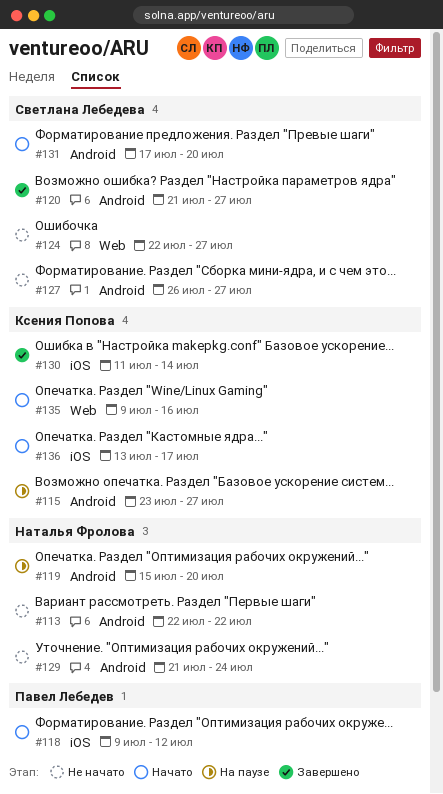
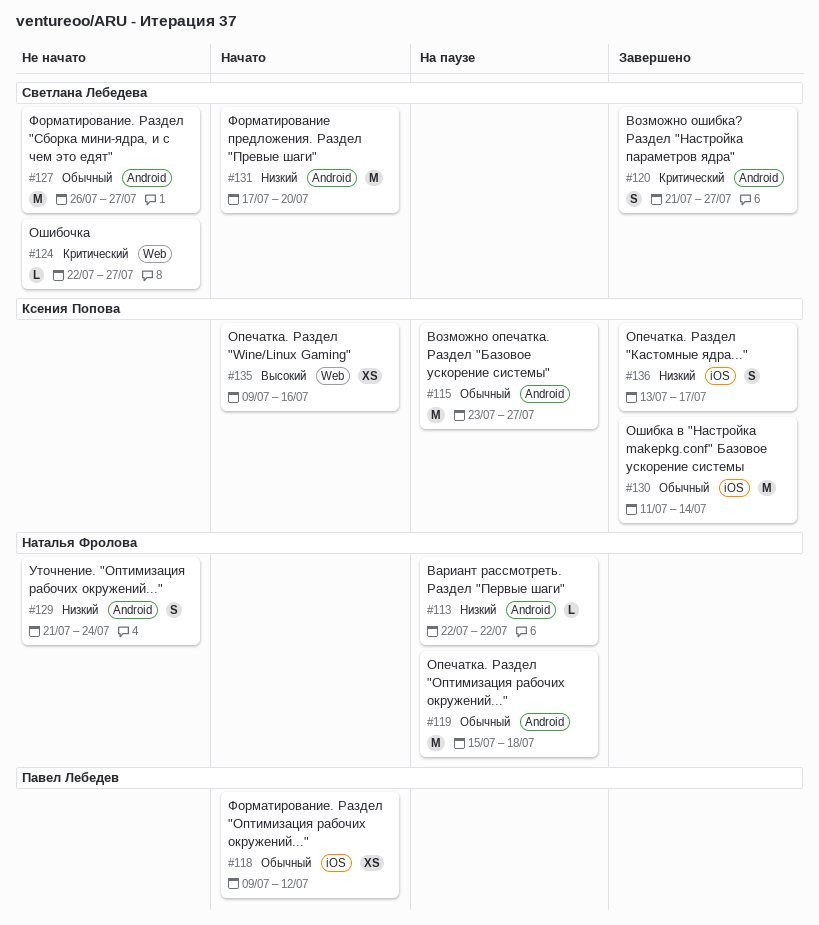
#113, status: Не начато -> На паузе
#119, due: Jul 20 -> Jul 18
#136, status: Начато -> Завершено

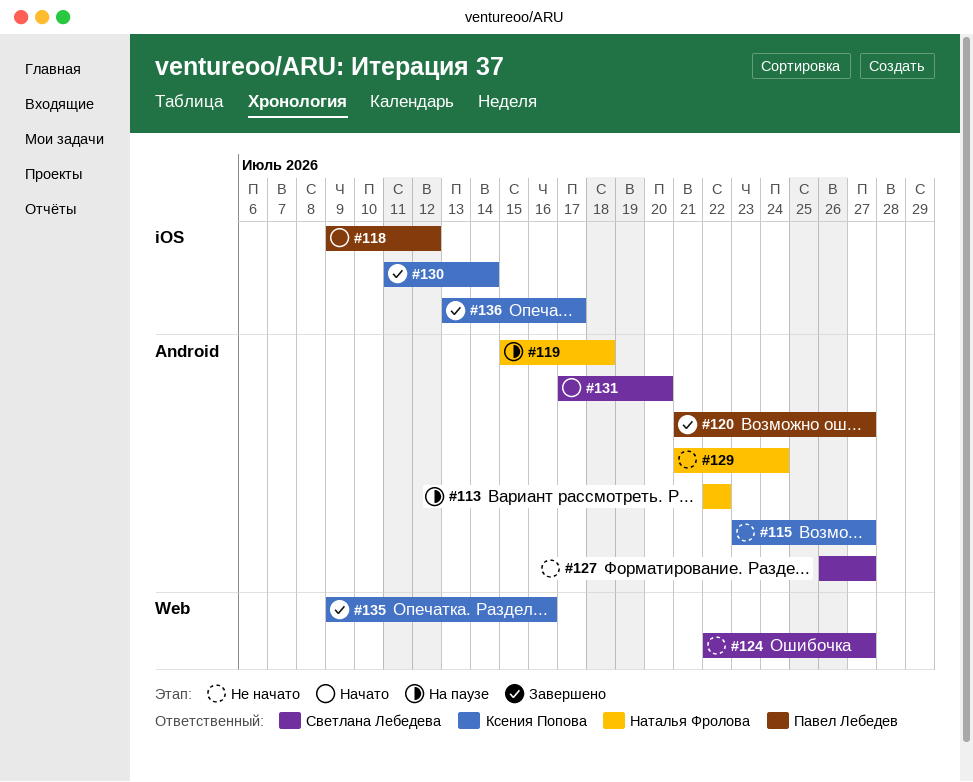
#115, status: На паузе -> Не начато
#120, owner: Светлана Лебедева -> Павел Лебедев
#135, status: Начато -> Завершено

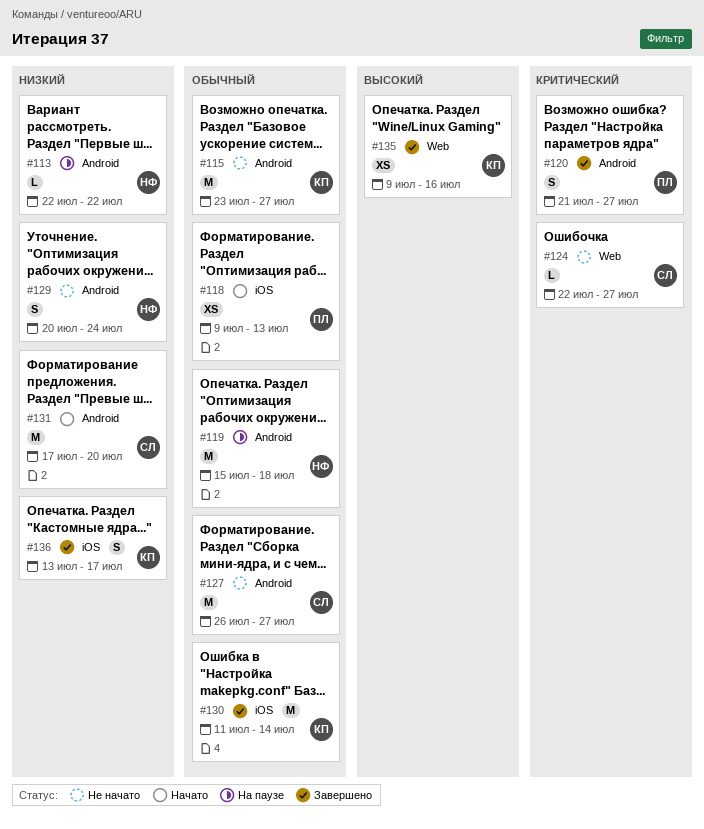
#118, due: Jul 12 -> Jul 13
#129, start: Jul 21 -> Jul 20

